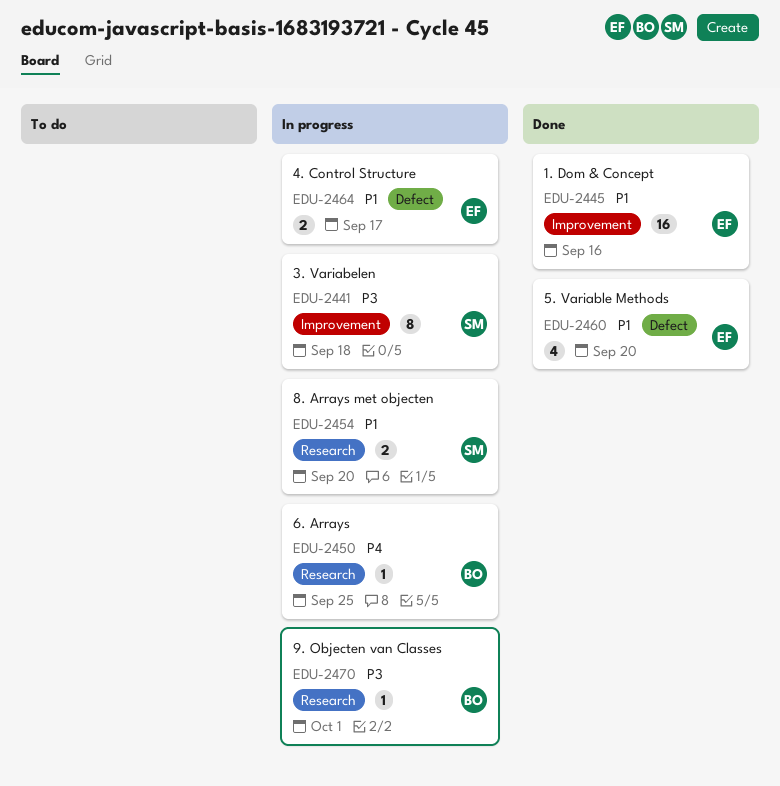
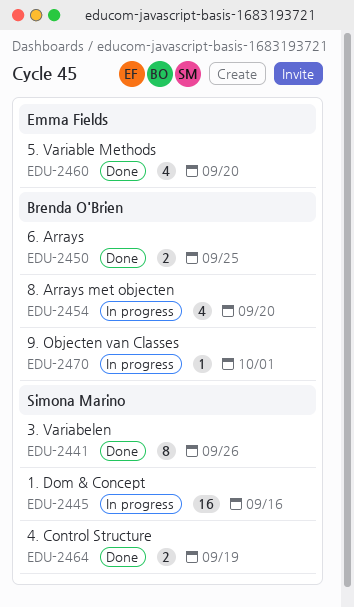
EDU-2441, status: In progress -> Done
EDU-2441, due: Sep 18 -> Sep 26
EDU-2445, status: Done -> In progress
EDU-2445, owner: Emma Fields -> Simona Marino
EDU-2450, status: In progress -> Done
EDU-2450, estimate: 1 -> 2
EDU-2454, owner: Simona Marino -> Brenda O'Brien
EDU-2454, estimate: 2 -> 4
EDU-2464, status: In progress -> Done
EDU-2464, owner: Emma Fields -> Simona Marino
EDU-2464, due: Sep 17 -> Sep 19

